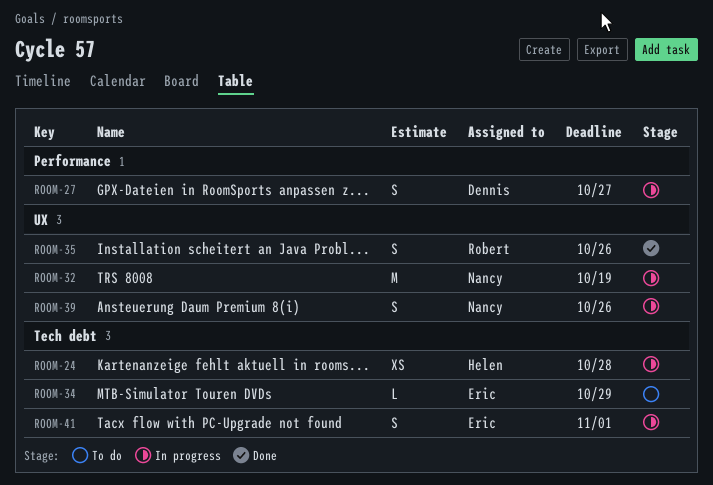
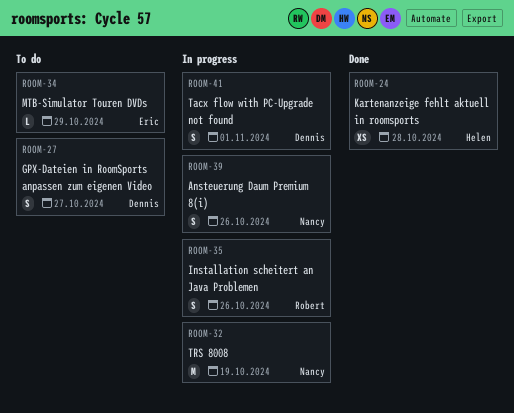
ROOM-24, status: In progress -> Done
ROOM-27, status: In progress -> To do
ROOM-35, status: Done -> In progress
ROOM-41, owner: Eric -> Dennis

